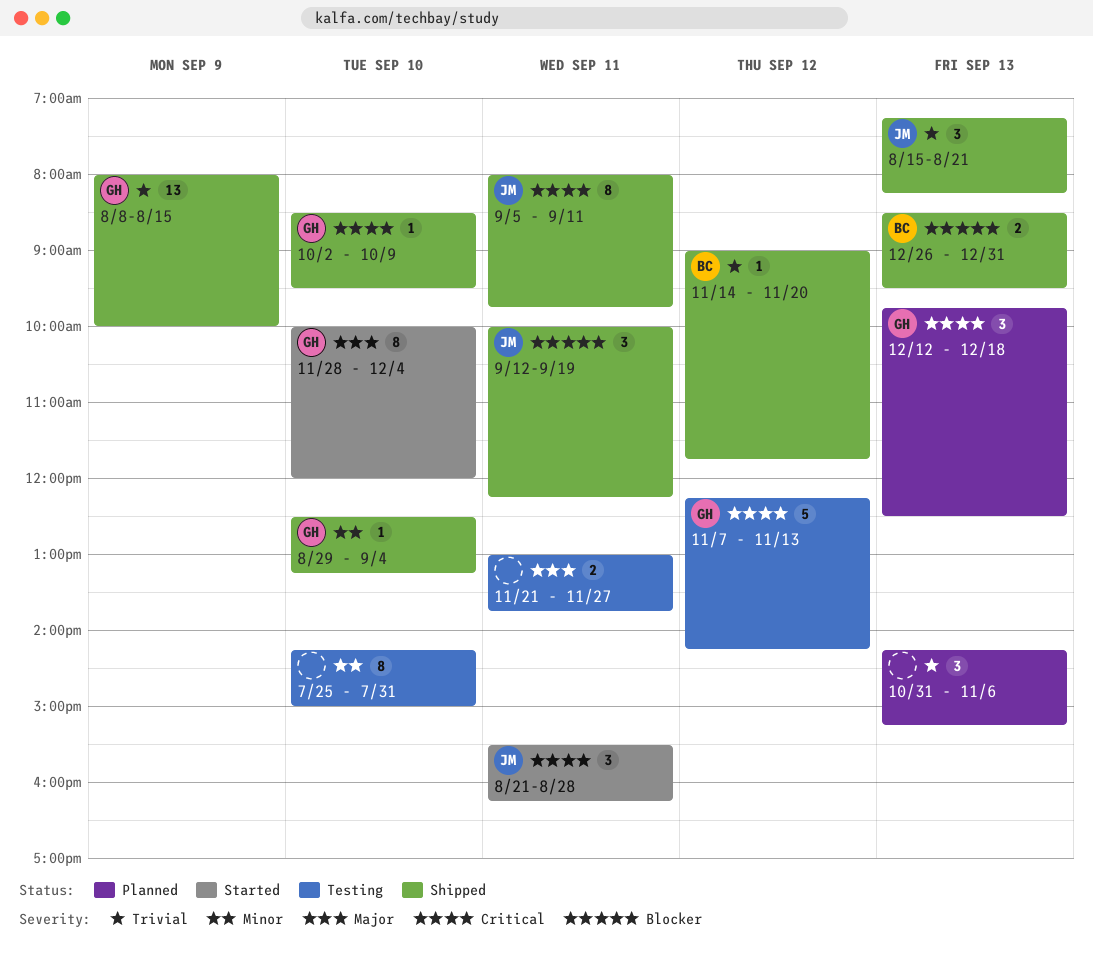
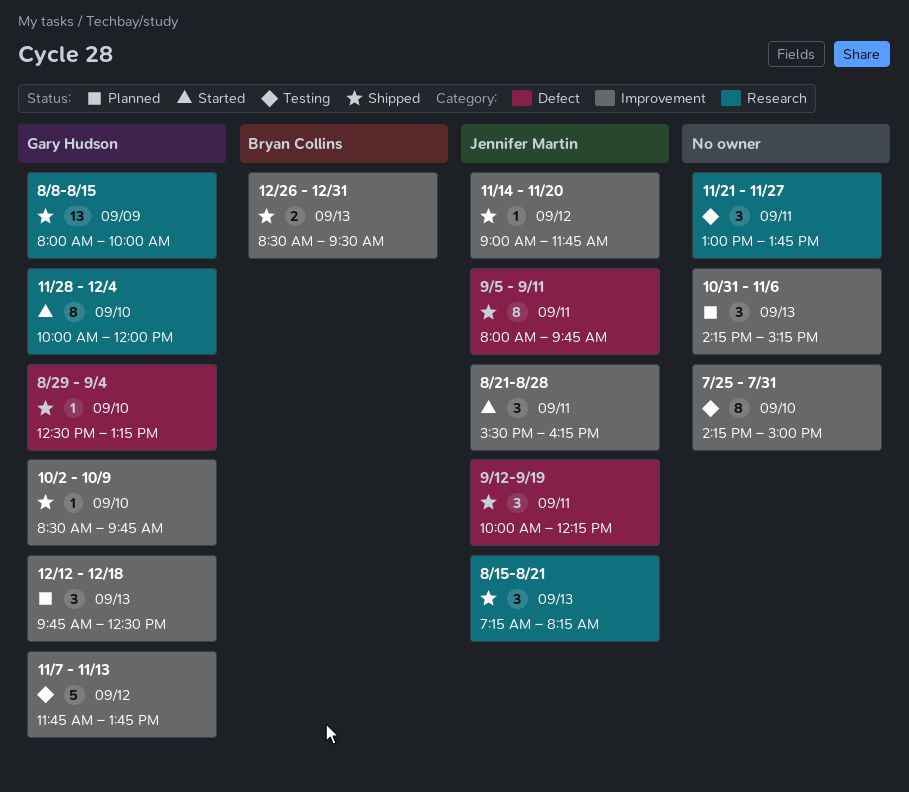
10/2 - 10/9, ends: 09:30 -> 09:45
11/14 - 11/20, owner: Bryan Collins -> Jennifer Martin
11/21 - 11/27, estimate: 2 -> 3
11/7 - 11/13, begins: 12:15 -> 11:45
11/7 - 11/13, ends: 14:15 -> 13:45

